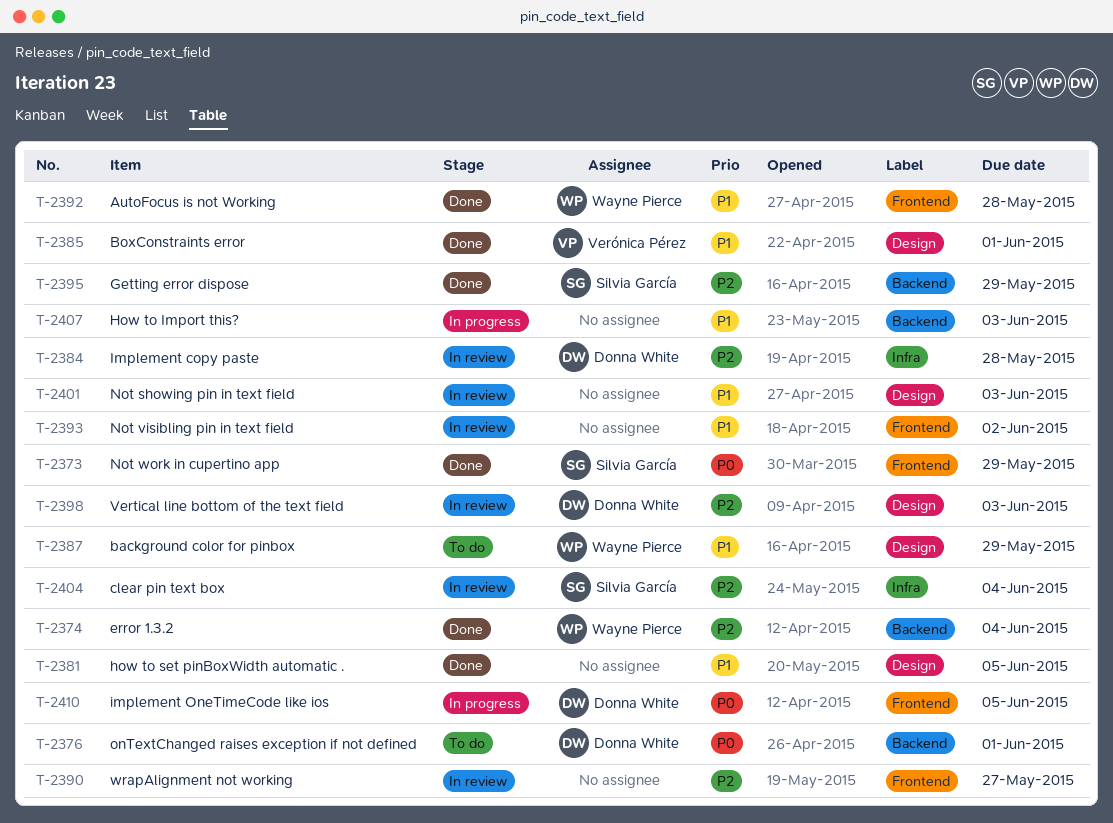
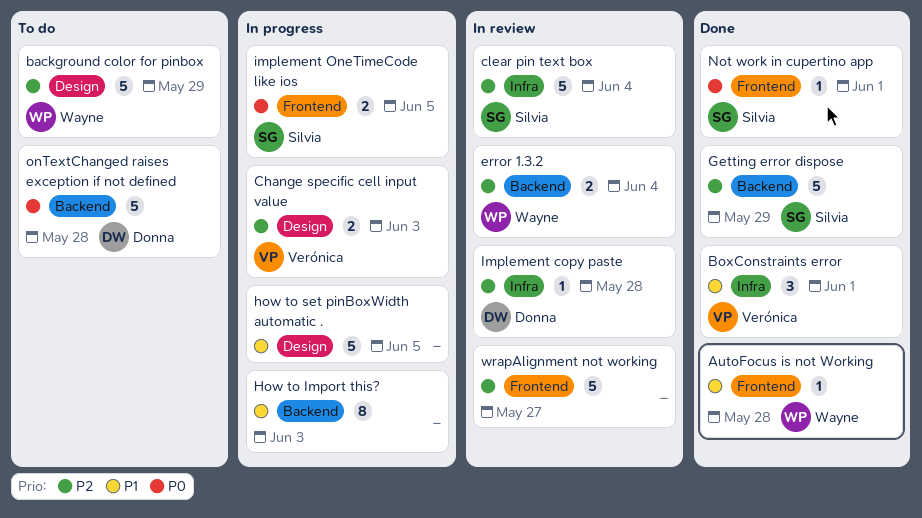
background color for pinbox, priority: P1 -> P2
BoxConstraints error, label: Design -> Infra
Change specific cell input value: none -> present
error 1.3.2, status: Done -> In review
how to set pinBoxWidth automatic ., status: Done -> In progress
implement OneTimeCode like ios, owner: Donna White -> Silvia García
Not showing pin in text field: present -> none
Not visibling pin in text field: present -> none
Not work in cupertino app, due: May 29 -> Jun 1
onTextChanged raises exception if not defined, due: Jun 1 -> May 28
Vertical line bottom of the text field: present -> none

